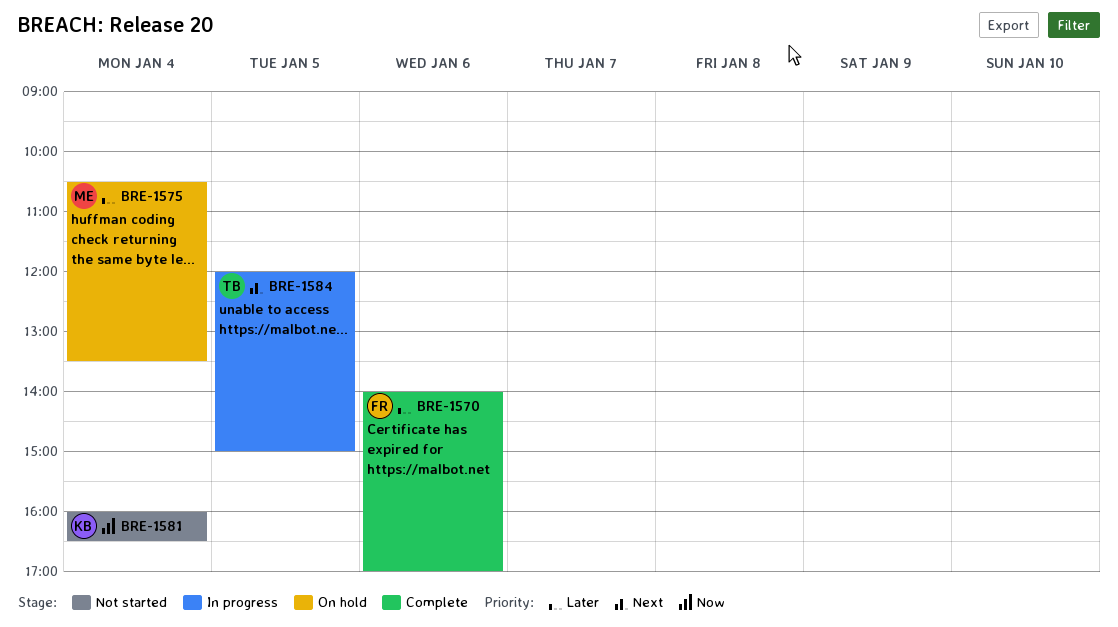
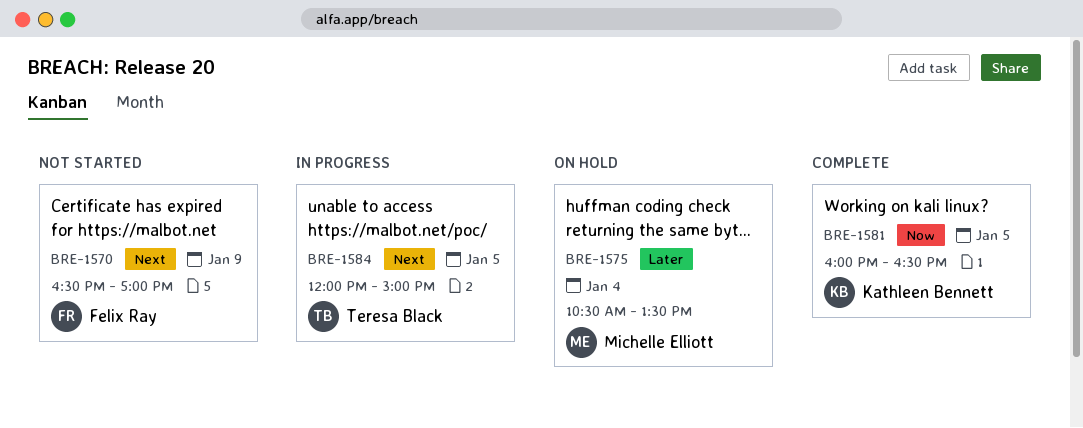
BRE-1570, status: Complete -> Not started
BRE-1570, priority: Later -> Next
BRE-1570, day: Jan 6 -> Jan 9
BRE-1570, begins: 14:00 -> 16:30
BRE-1581, status: Not started -> Complete
BRE-1581, day: Jan 4 -> Jan 5

